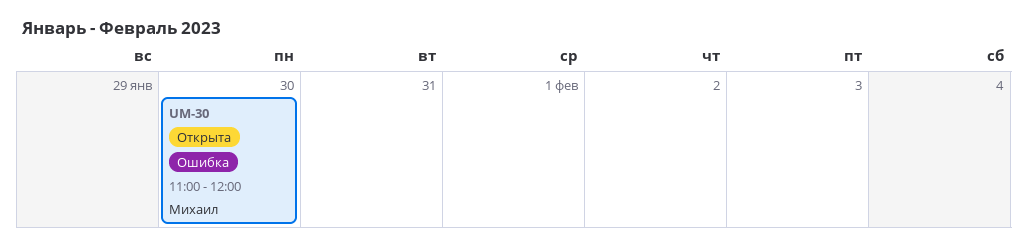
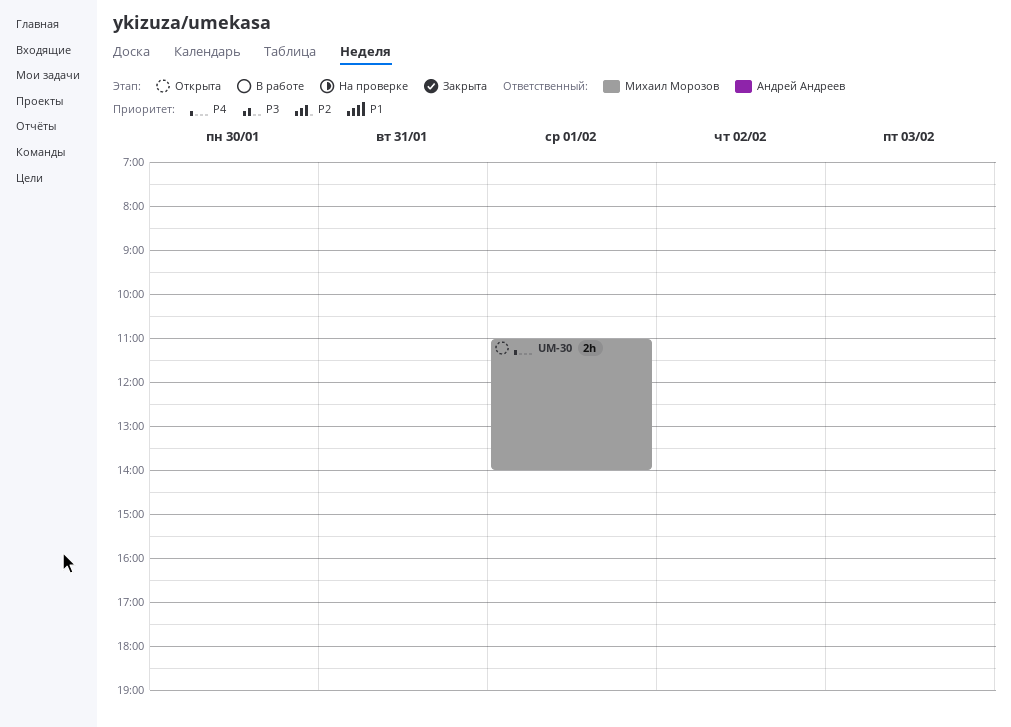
UM-30, day: Jan 30 -> Feb 1
UM-30, ends: 12:00 -> 14:00

